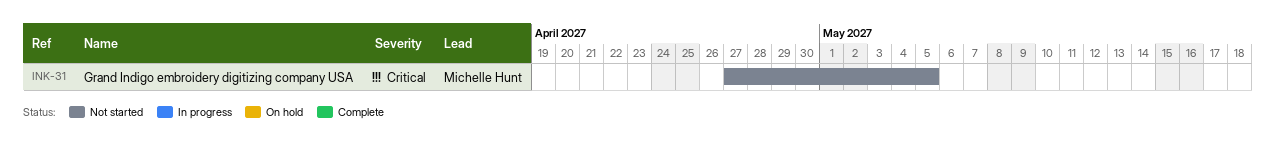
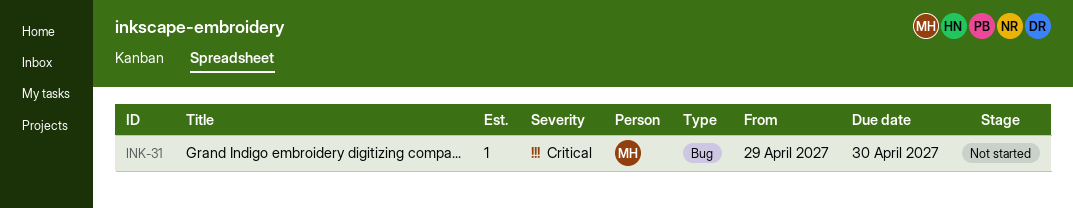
INK-31, start: Apr 27 -> Apr 29
INK-31, due: May 5 -> Apr 30

